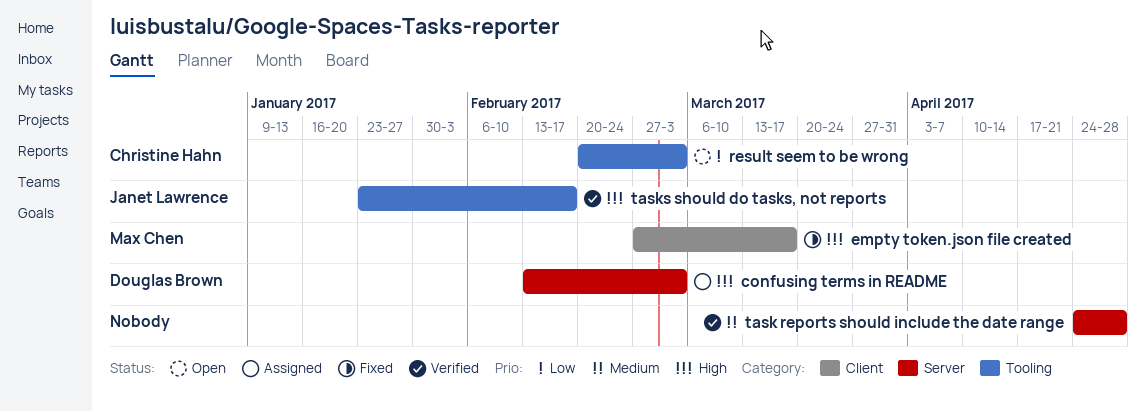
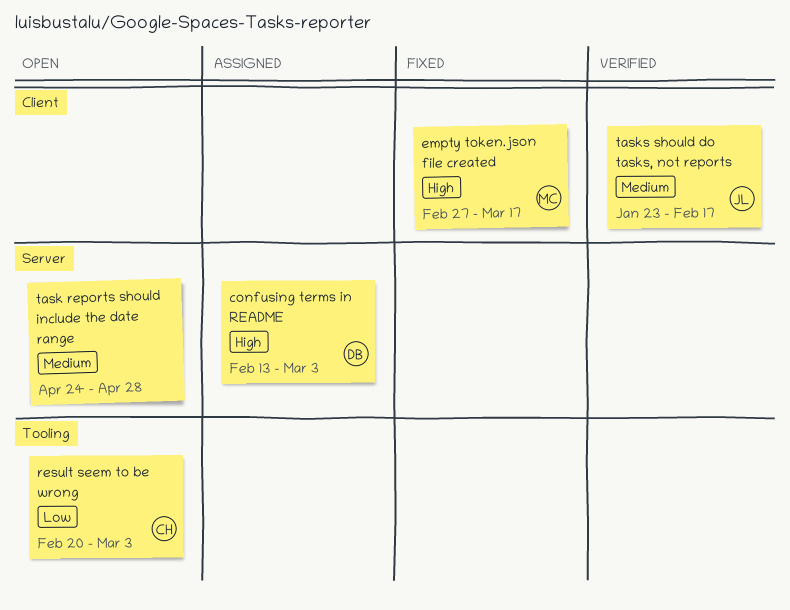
task reports should include the date range, status: Verified -> Open
tasks should do tasks, not reports, priority: High -> Medium
tasks should do tasks, not reports, label: Tooling -> Client

